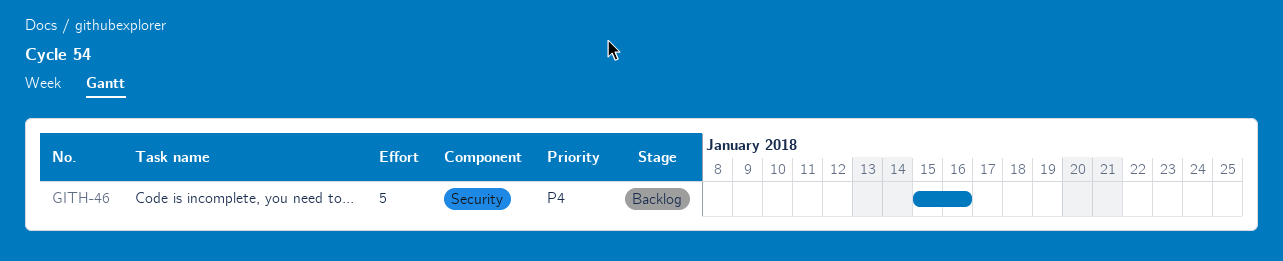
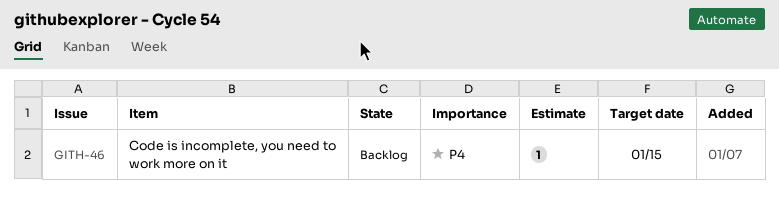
GITH-46, estimate: 5 -> 1
GITH-46, due: Jan 16 -> Jan 15

